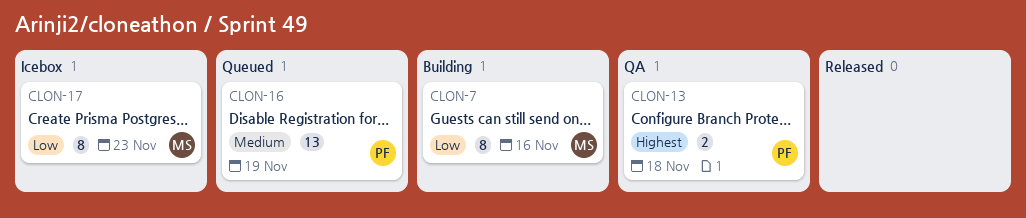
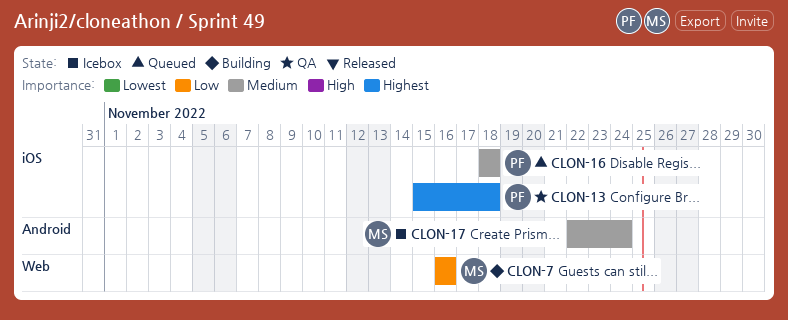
CLON-16, due: Nov 19 -> Nov 18
CLON-17, priority: Low -> Medium
CLON-17, due: Nov 23 -> Nov 24

